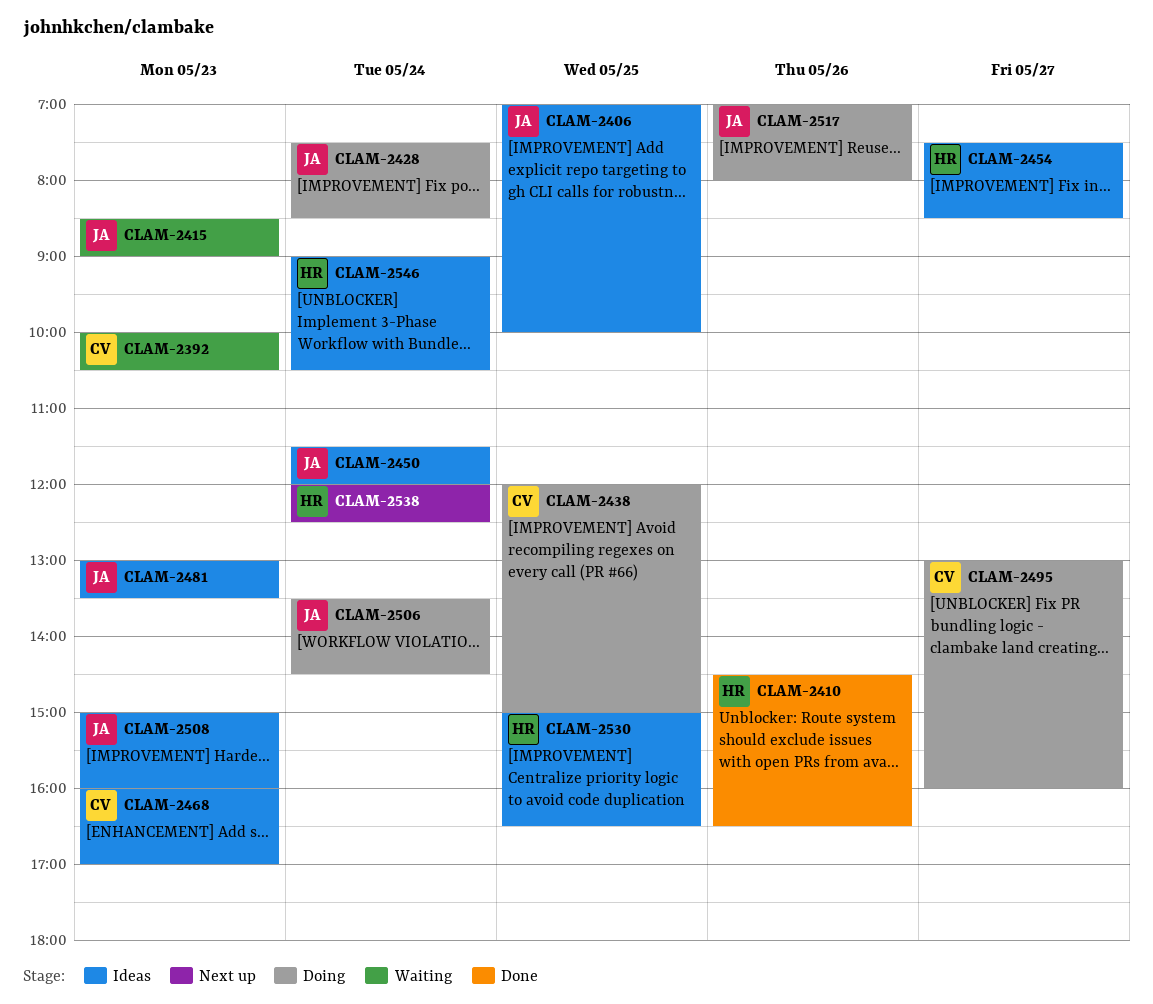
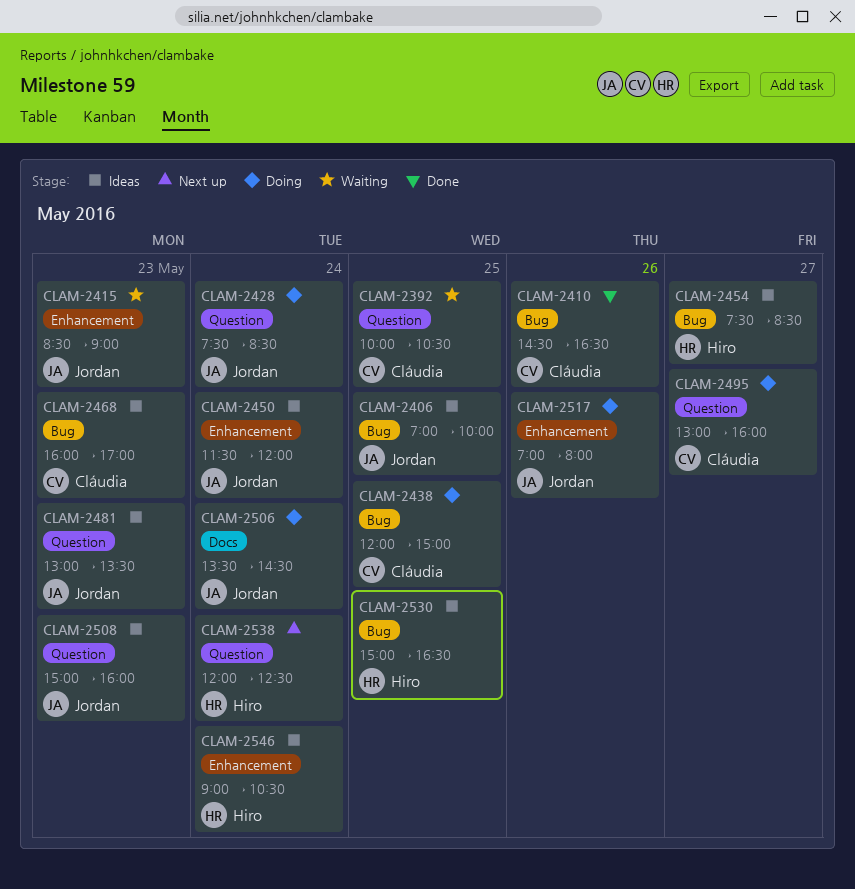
CLAM-2392, day: May 23 -> May 25
CLAM-2410, owner: Hiro -> Cláudia

